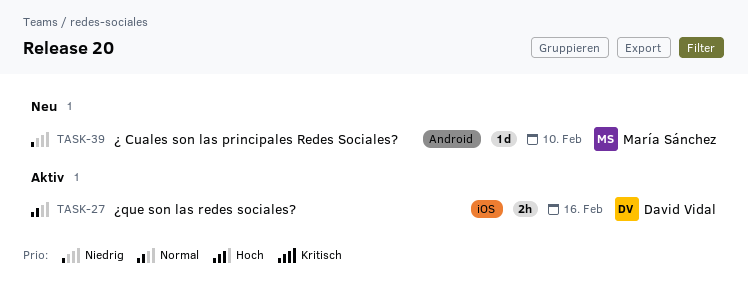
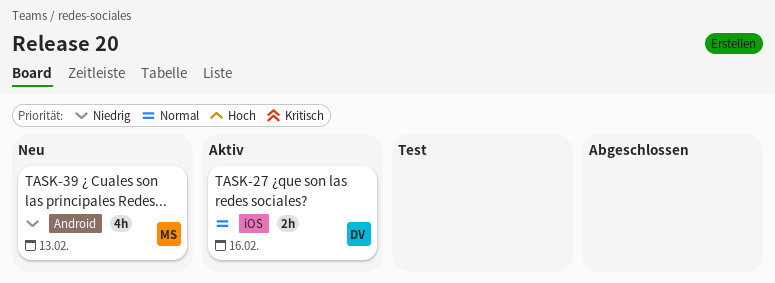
TASK-39, estimate: 1d -> 4h
TASK-39, due: Feb 10 -> Feb 13

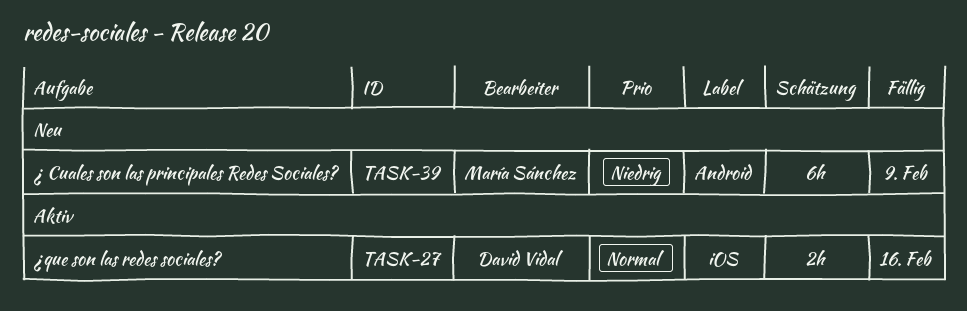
TASK-39, estimate: 4h -> 6h
TASK-39, due: Feb 13 -> Feb 9

